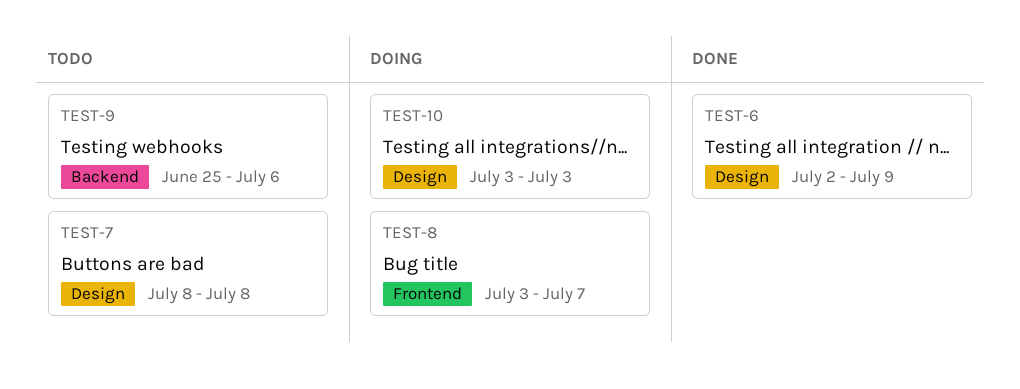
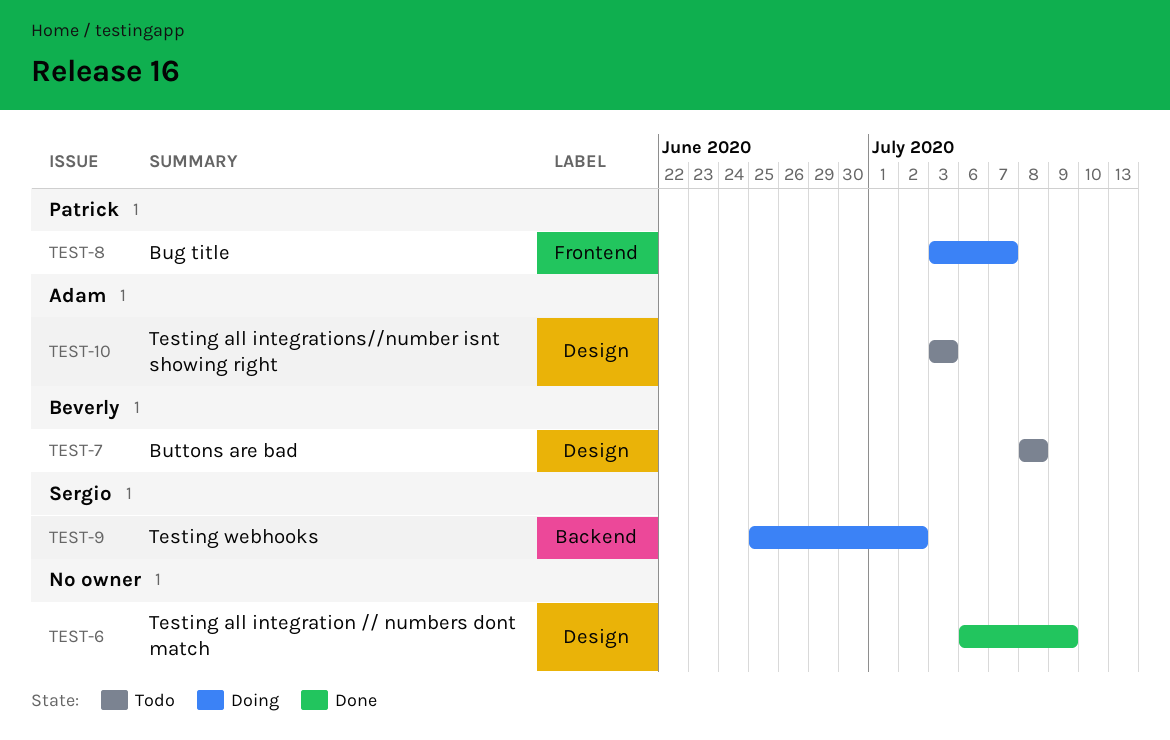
TEST-6, start: Jul 2 -> Jul 6
TEST-9, status: Todo -> Doing
TEST-9, due: Jul 6 -> Jul 2
TEST-10, status: Doing -> Todo

